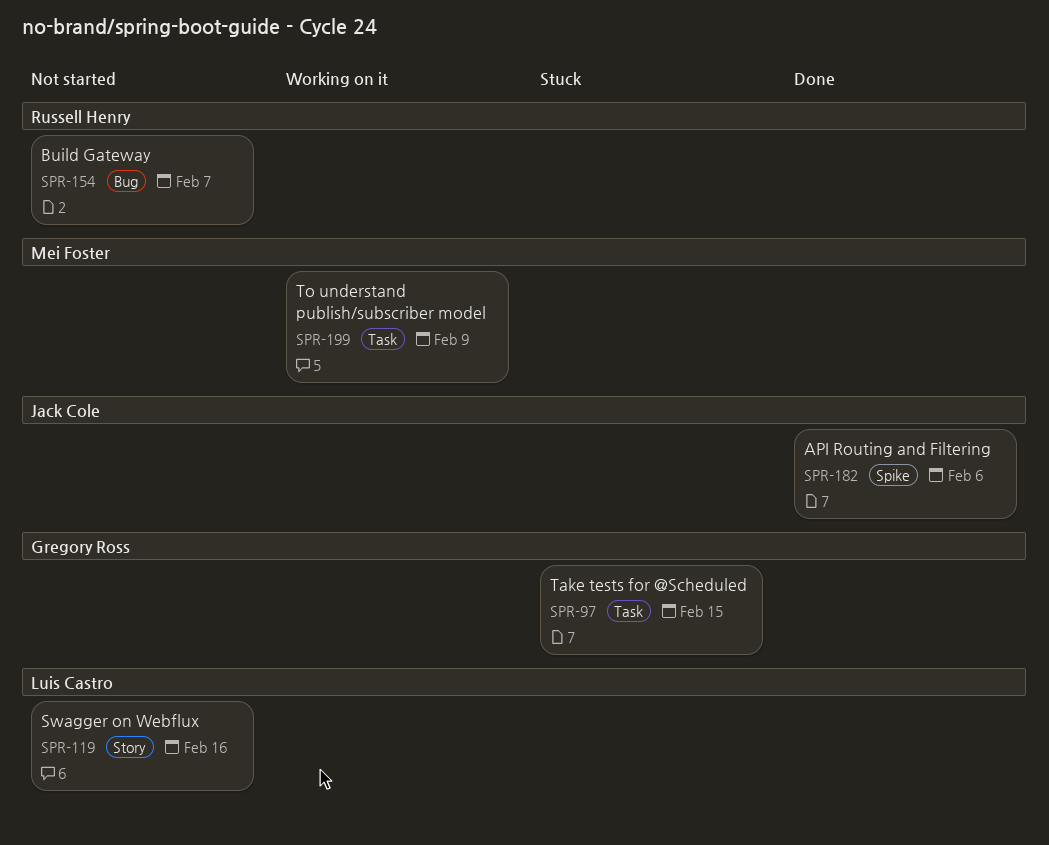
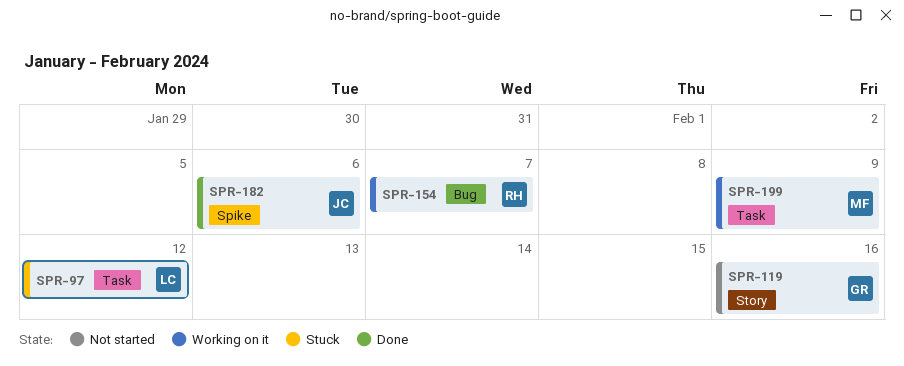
SPR-97, owner: Gregory Ross -> Luis Castro
SPR-97, due: Feb 15 -> Feb 12
SPR-119, owner: Luis Castro -> Gregory Ross
SPR-154, status: Not started -> Working on it

